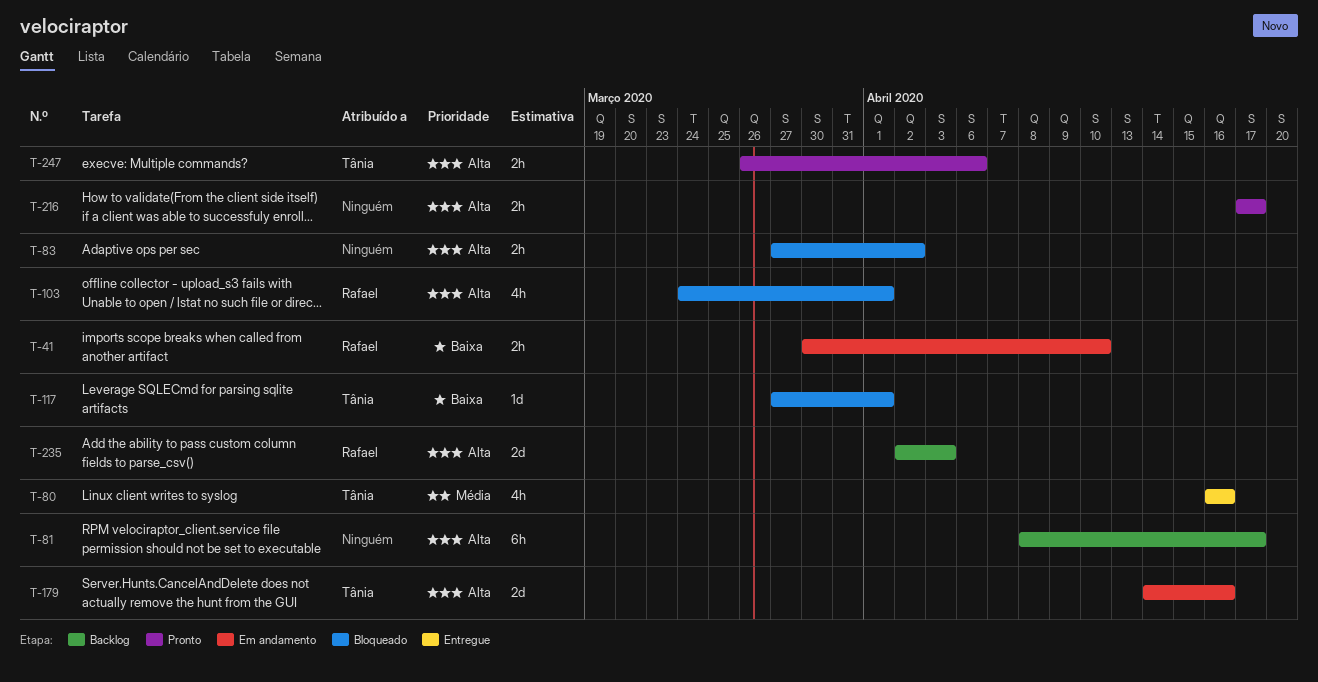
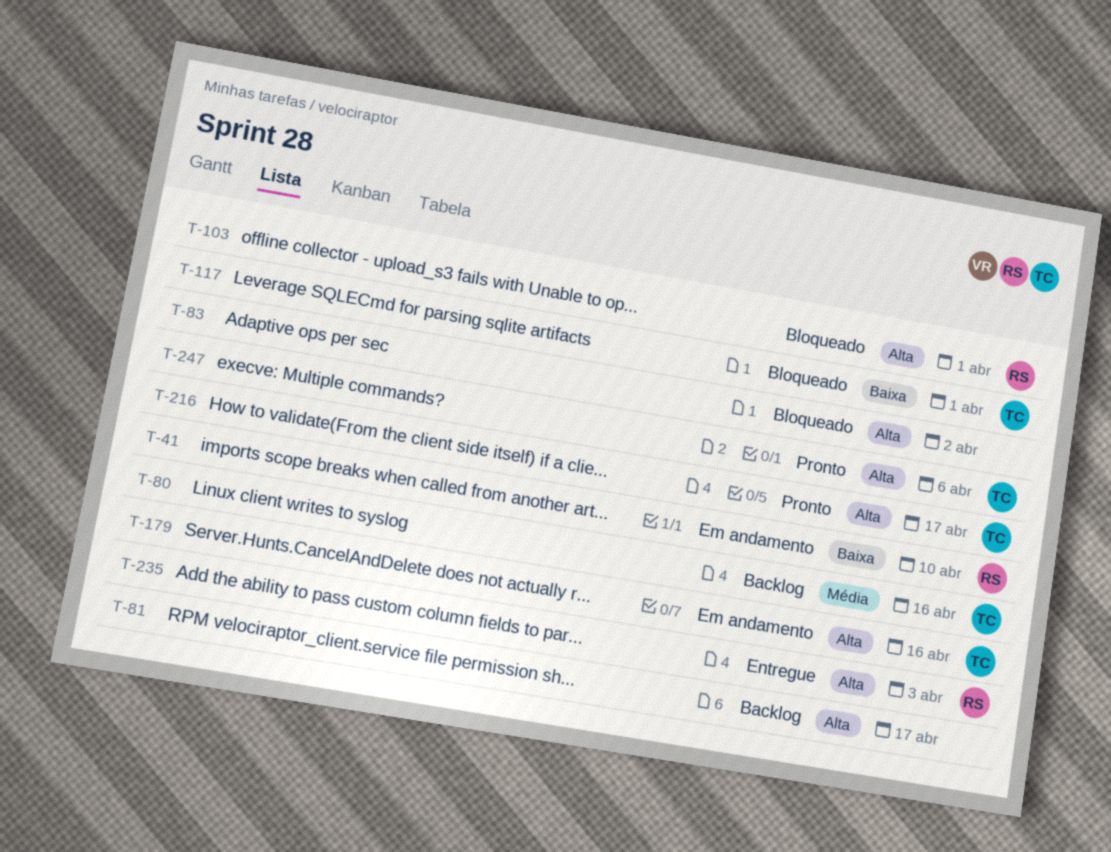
T-80, status: Entregue -> Backlog
T-216, owner: none -> Tânia
T-235, status: Backlog -> Entregue

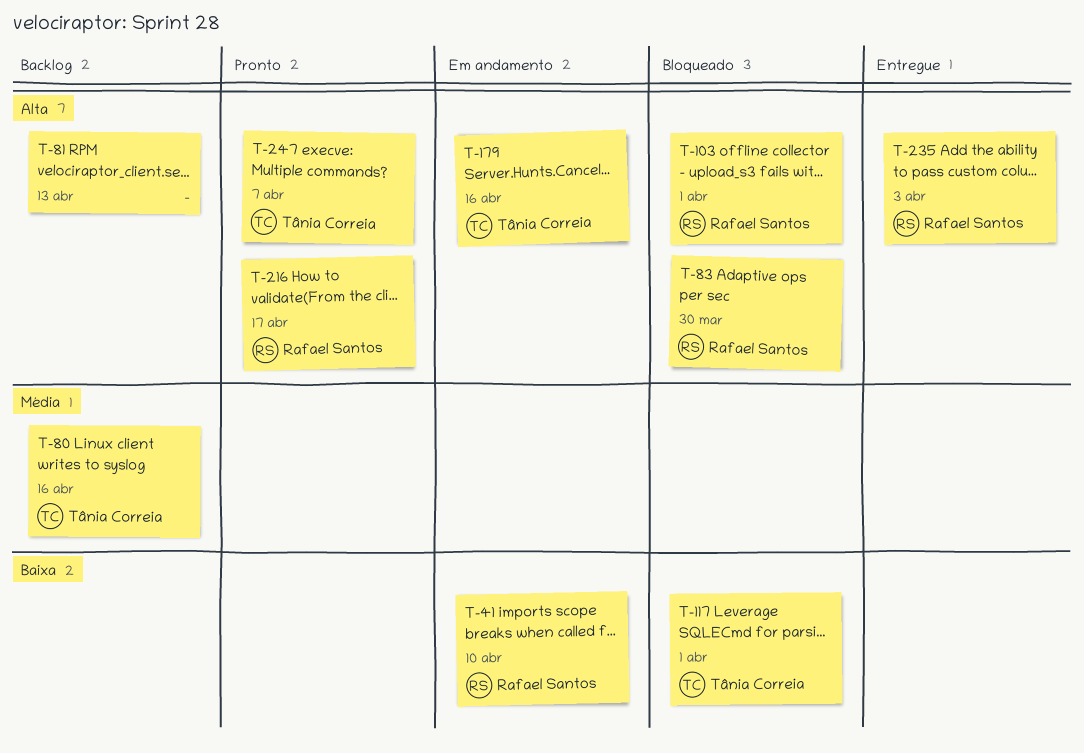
T-81, due: Apr 17 -> Apr 13
T-83, owner: none -> Rafael Santos
T-83, due: Apr 2 -> Mar 30
T-216, owner: Tânia Correia -> Rafael Santos
T-247, due: Apr 6 -> Apr 7

